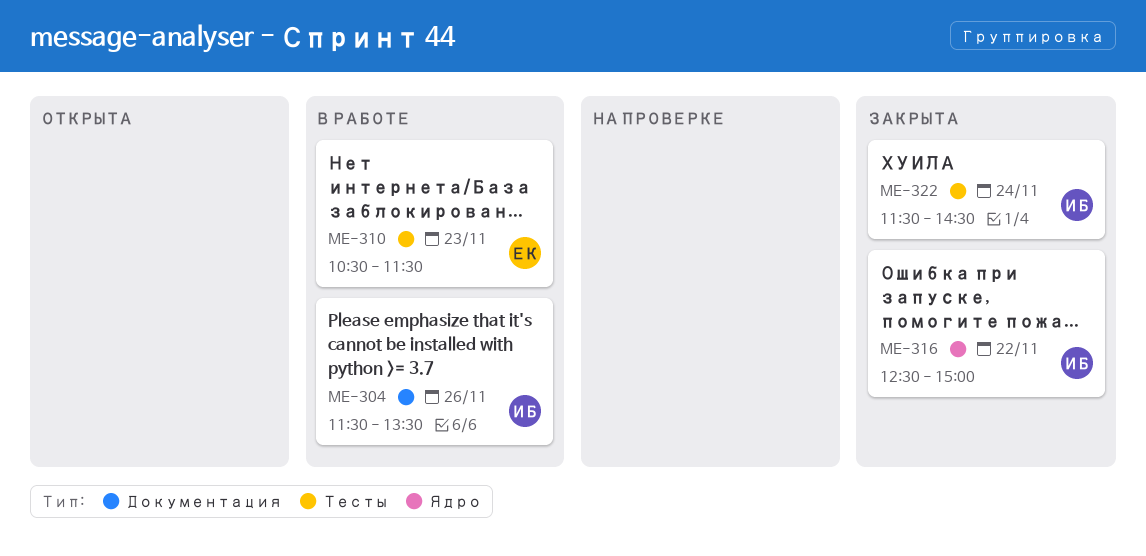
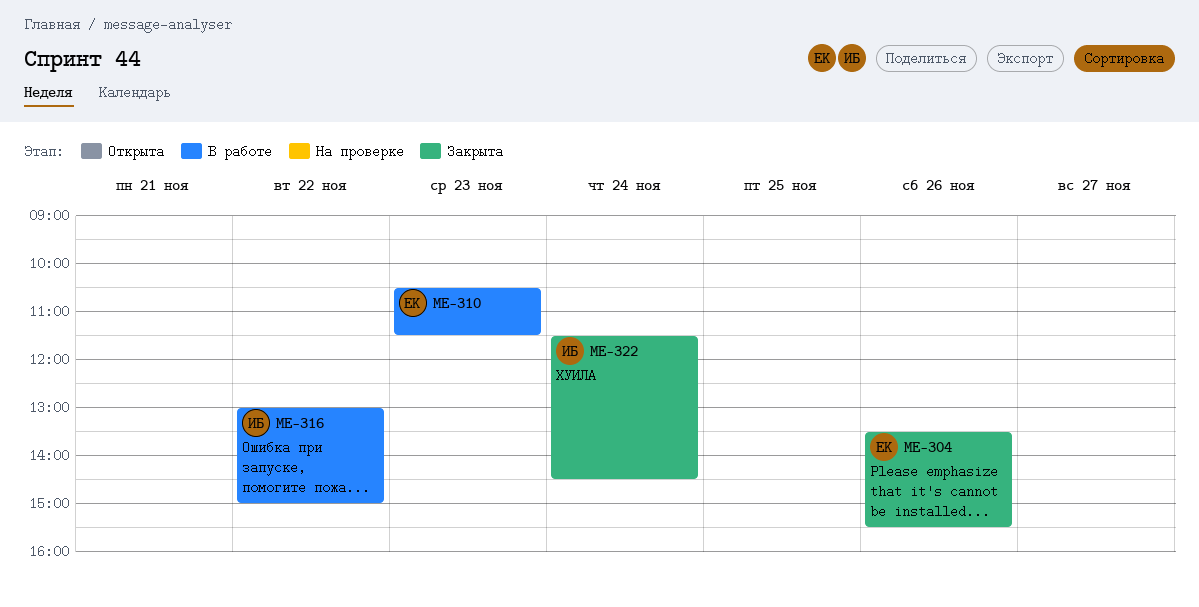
ME-304, status: В работе -> Закрыта
ME-304, owner: ИБ -> ЕК
ME-304, begins: 11:30 -> 13:30
ME-304, ends: 13:30 -> 15:30
ME-316, status: Закрыта -> В работе
ME-316, begins: 12:30 -> 13:00

